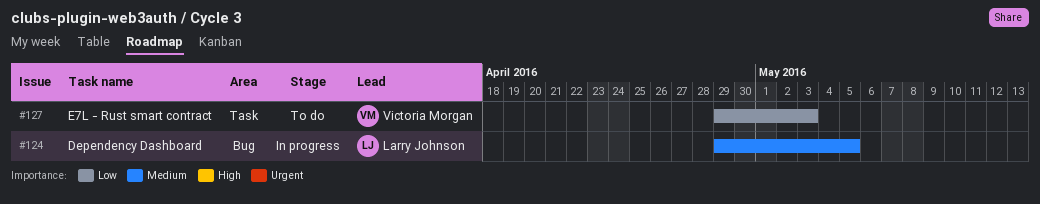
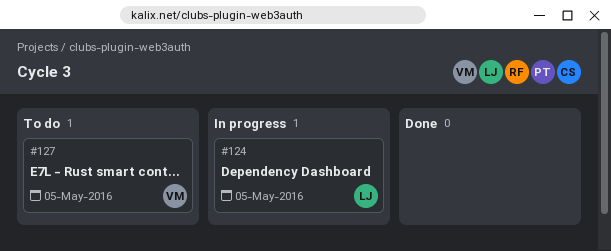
#127, due: May 3 -> May 5

